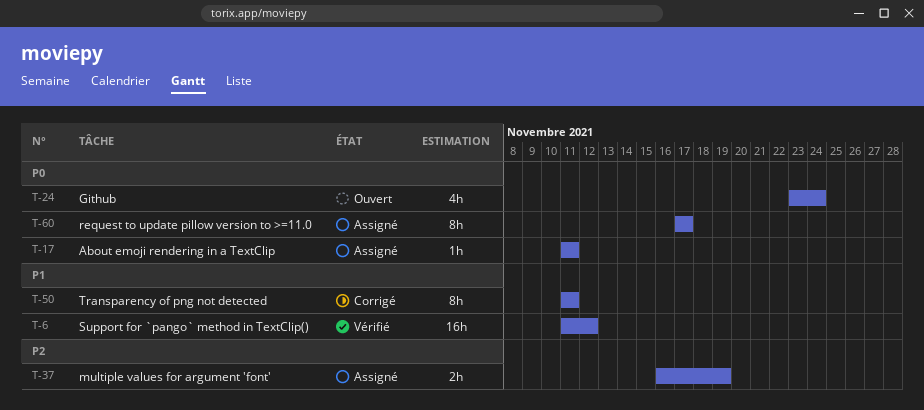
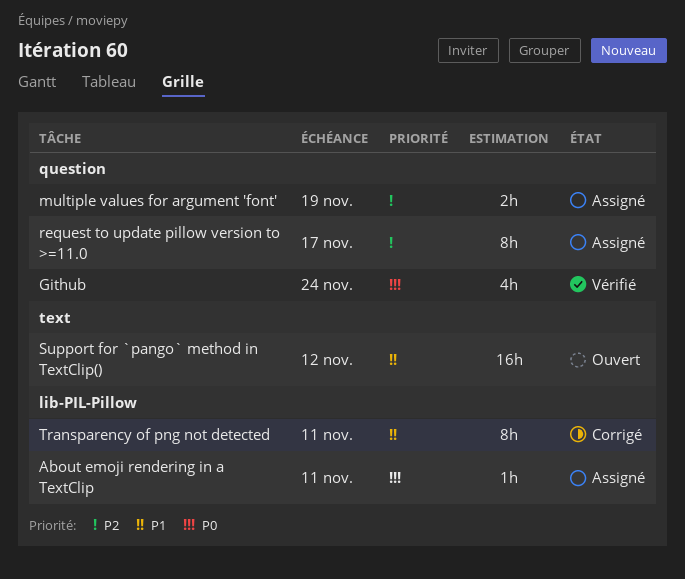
Github, status: Ouvert -> Vérifié
request to update pillow version to >=11.0, priority: P0 -> P2
Support for `pango` method in TextClip(), status: Vérifié -> Ouvert

